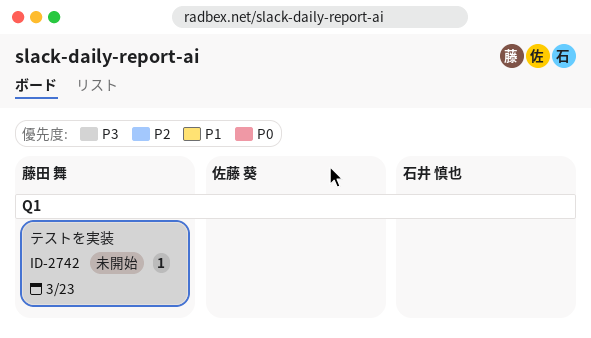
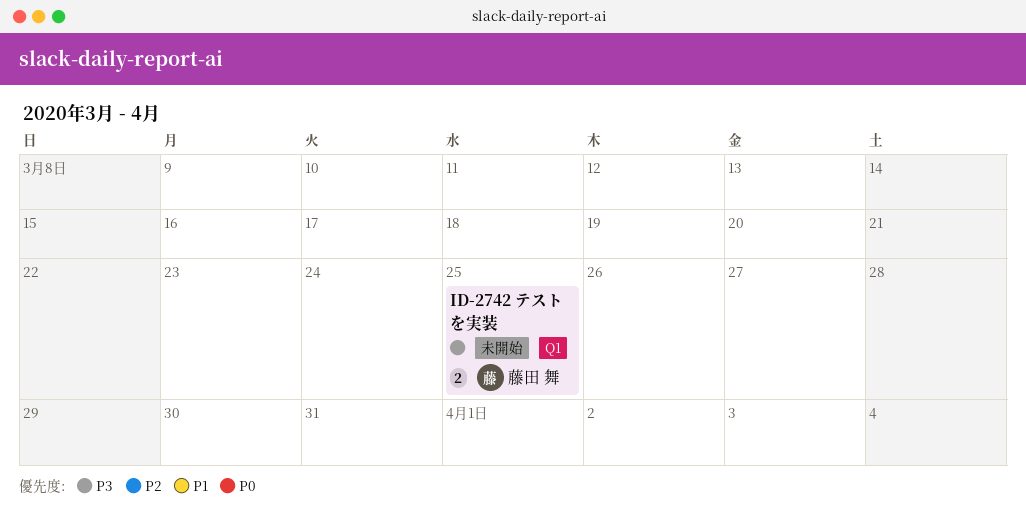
ID-2742, estimate: 1 -> 2
ID-2742, due: Mar 23 -> Mar 25

